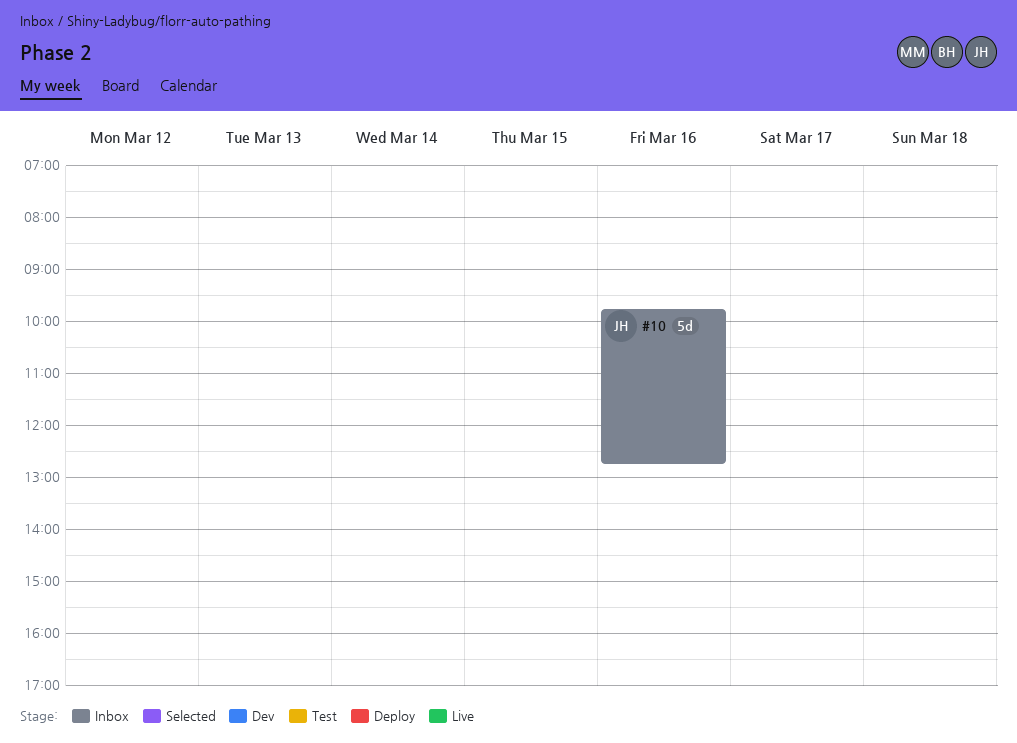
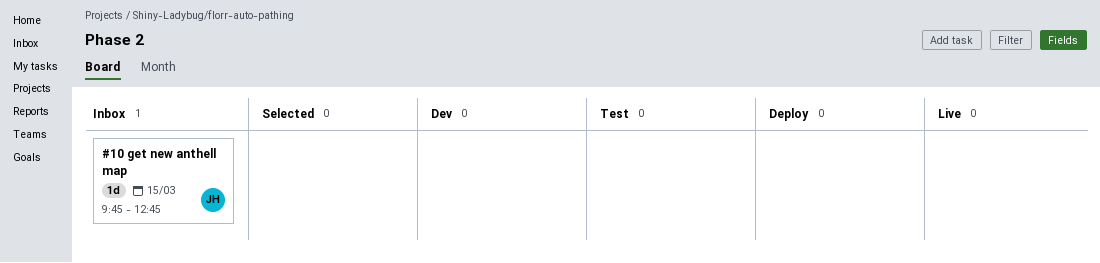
#10, estimate: 5d -> 1d
#10, day: Mar 16 -> Mar 15

